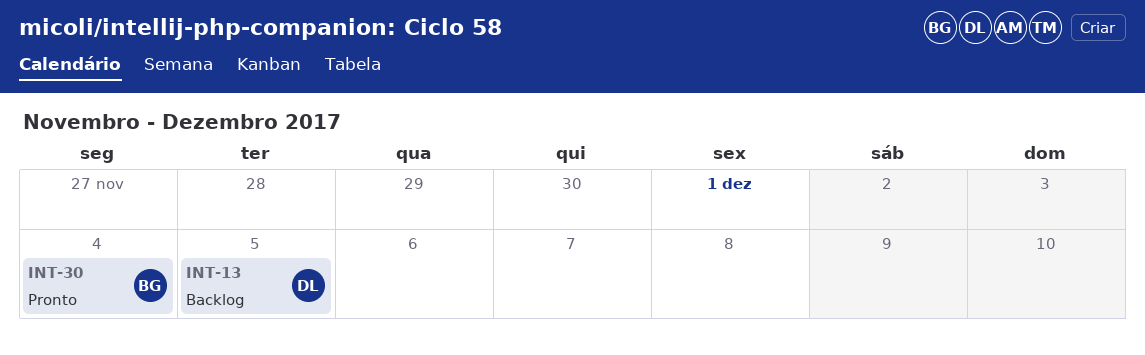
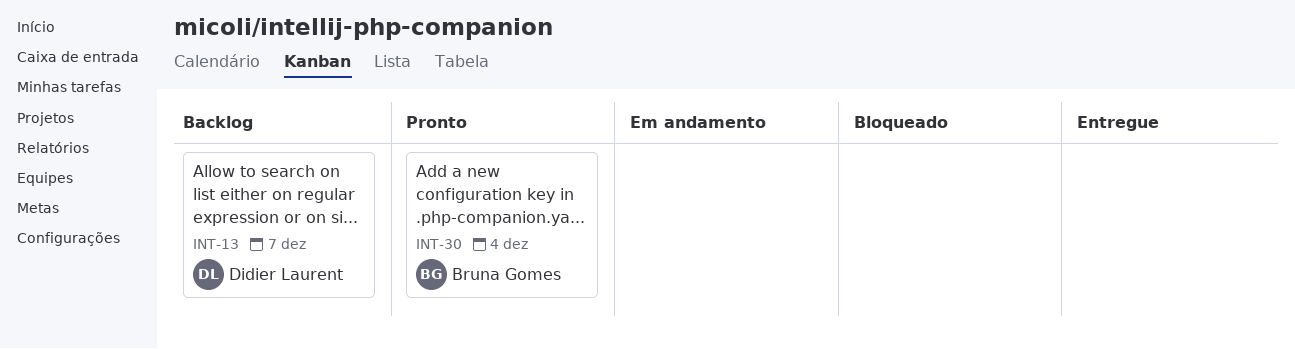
INT-13, due: Dec 5 -> Dec 7

